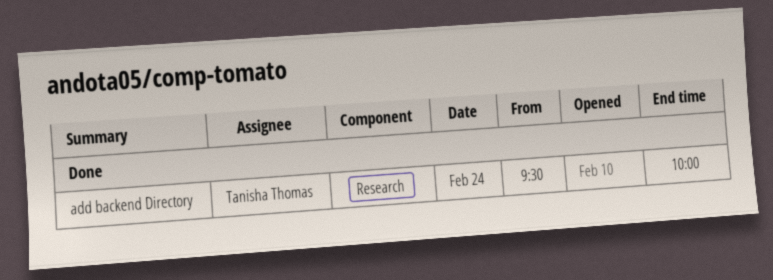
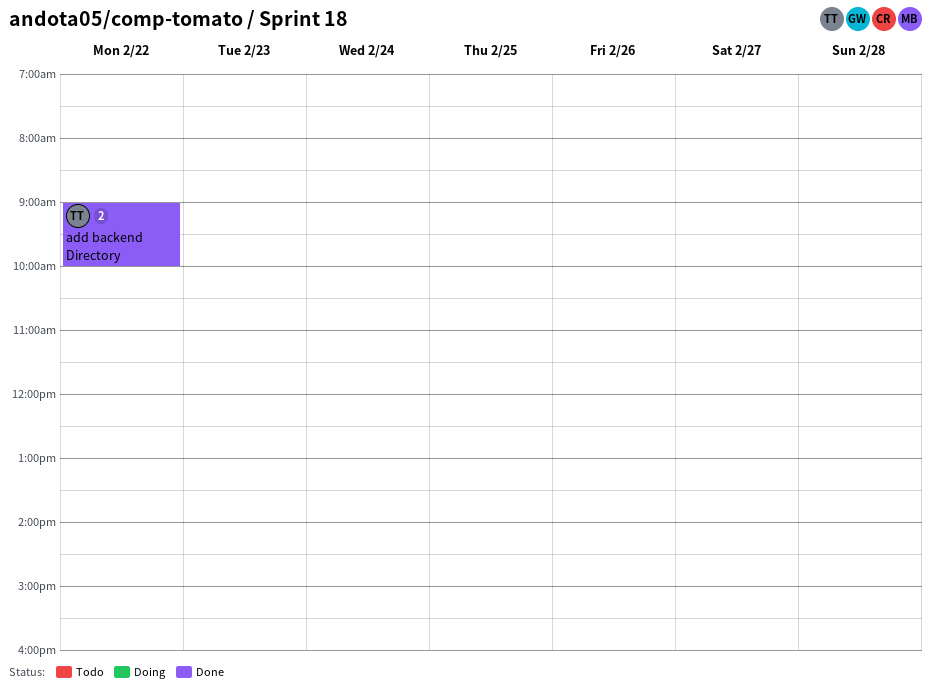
add backend Directory, day: Feb 24 -> Feb 22
add backend Directory, begins: 09:30 -> 09:00

